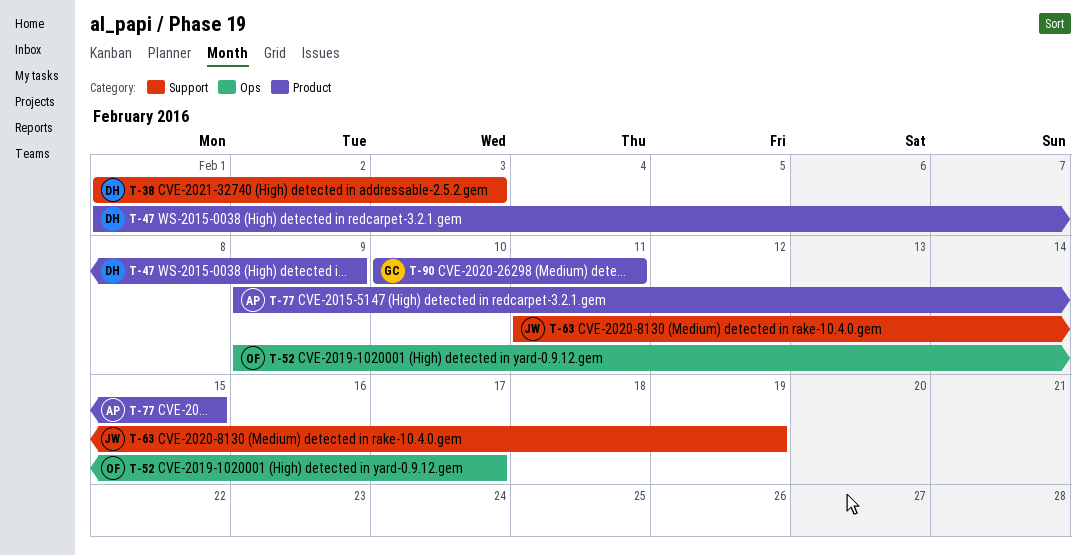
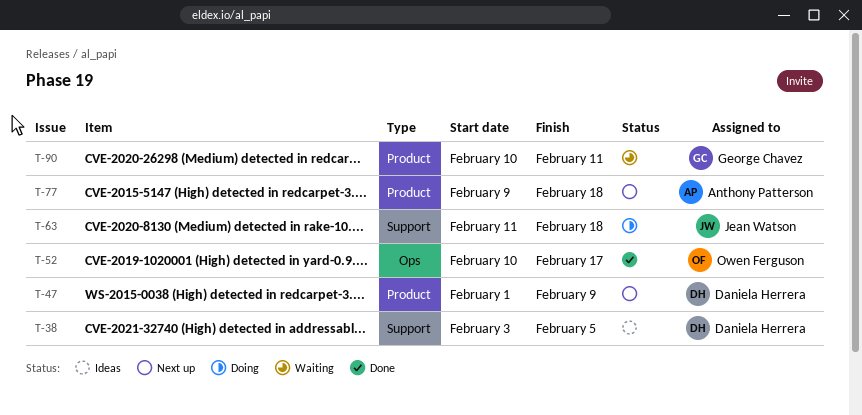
T-38, start: Feb 1 -> Feb 3
T-38, due: Feb 3 -> Feb 5
T-52, start: Feb 9 -> Feb 10
T-63, due: Feb 19 -> Feb 18
T-77, due: Feb 15 -> Feb 18

